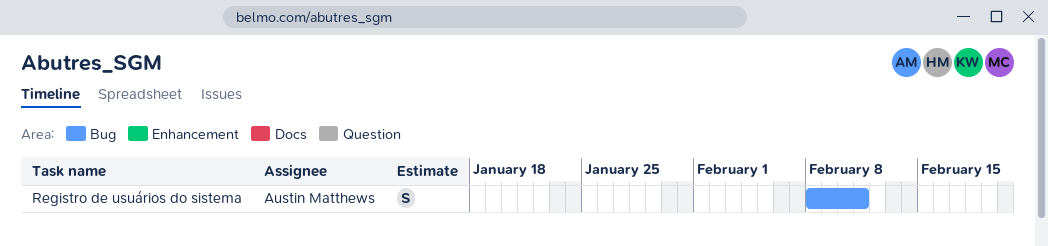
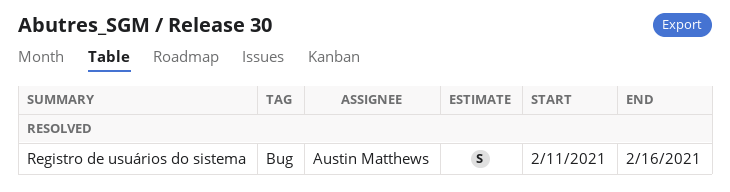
Registro de usuários do sistema, start: Feb 8 -> Feb 11
Registro de usuários do sistema, due: Feb 11 -> Feb 16

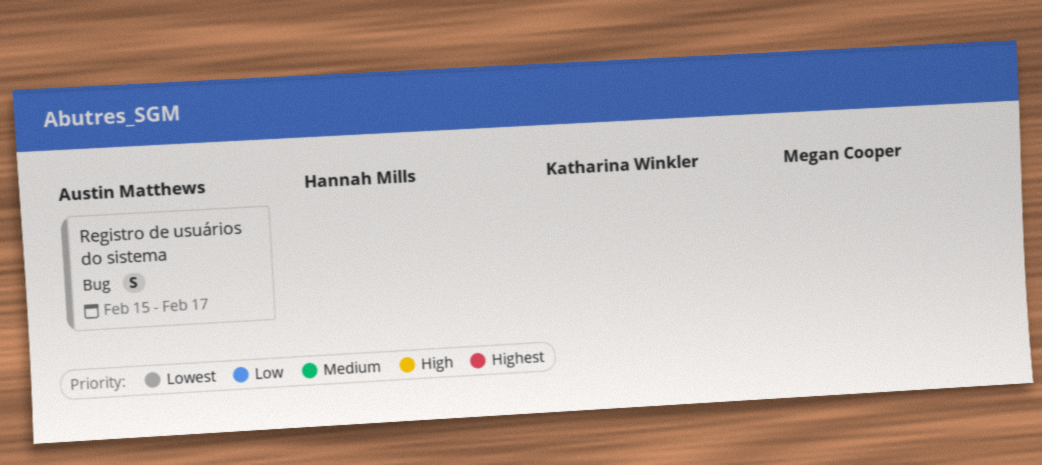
Registro de usuários do sistema, start: Feb 11 -> Feb 15
Registro de usuários do sistema, due: Feb 16 -> Feb 17

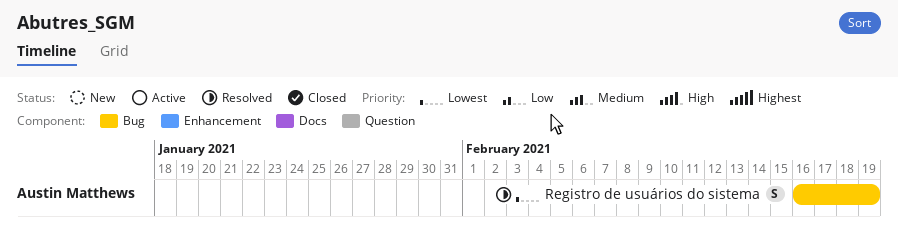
Registro de usuários do sistema, start: Feb 15 -> Feb 16
Registro de usuários do sistema, due: Feb 17 -> Feb 19

